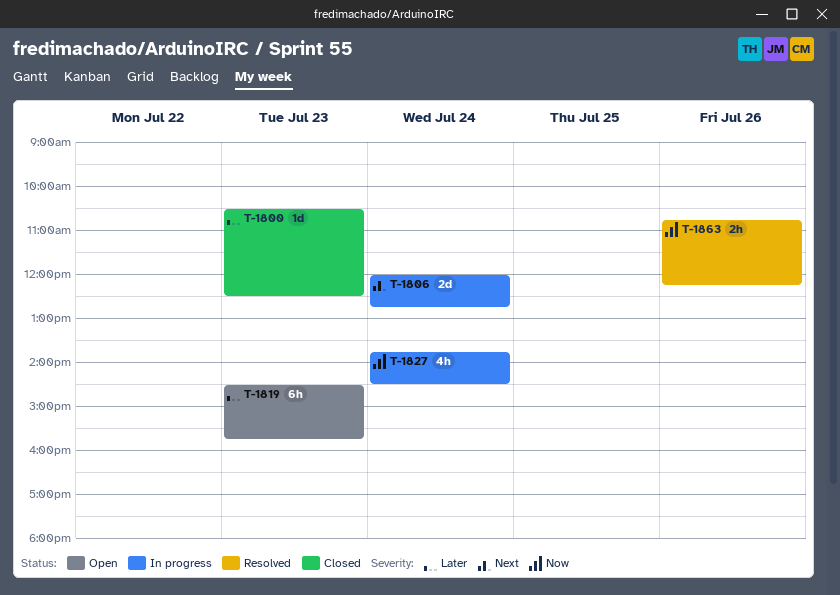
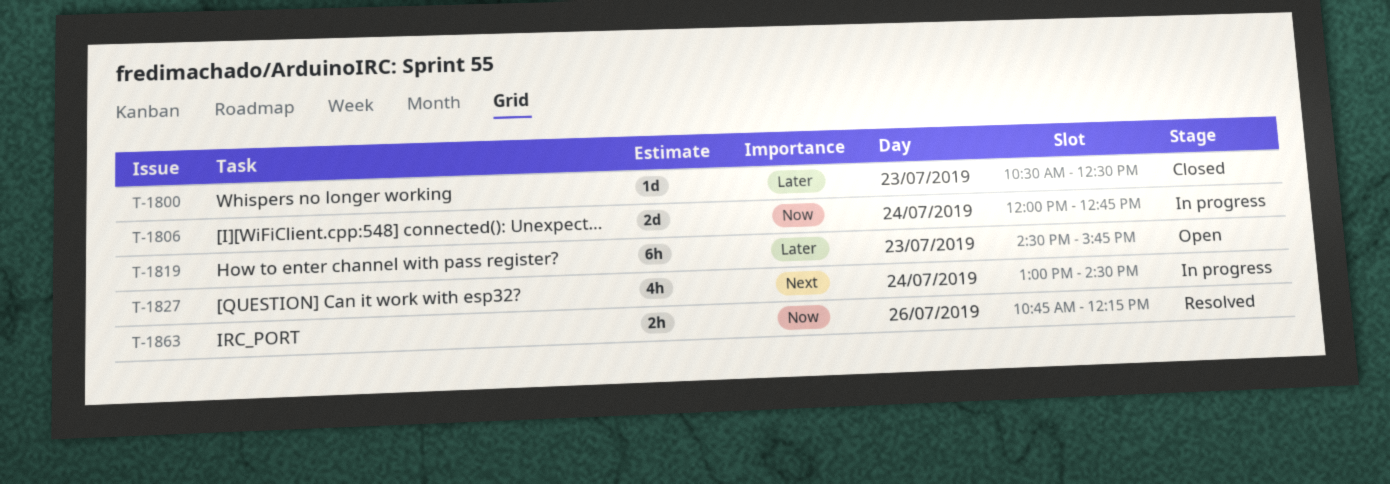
T-1806, priority: Next -> Now
T-1827, priority: Now -> Next
T-1827, begins: 13:45 -> 13:00

